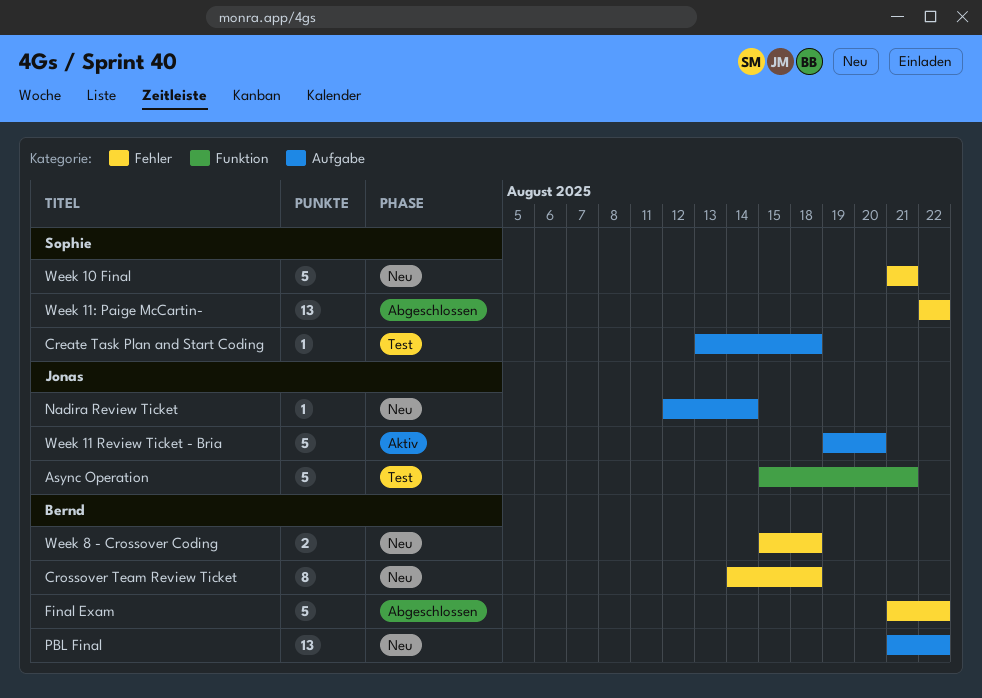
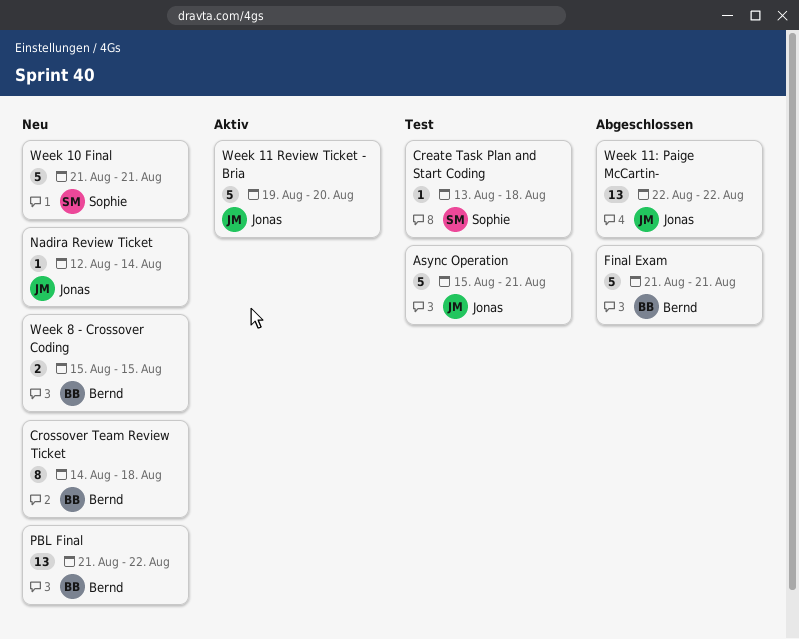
Final Exam, due: Aug 22 -> Aug 21
Week 11: Paige McCartin-, owner: Sophie -> Jonas
Week 8 - Crossover Coding, due: Aug 18 -> Aug 15

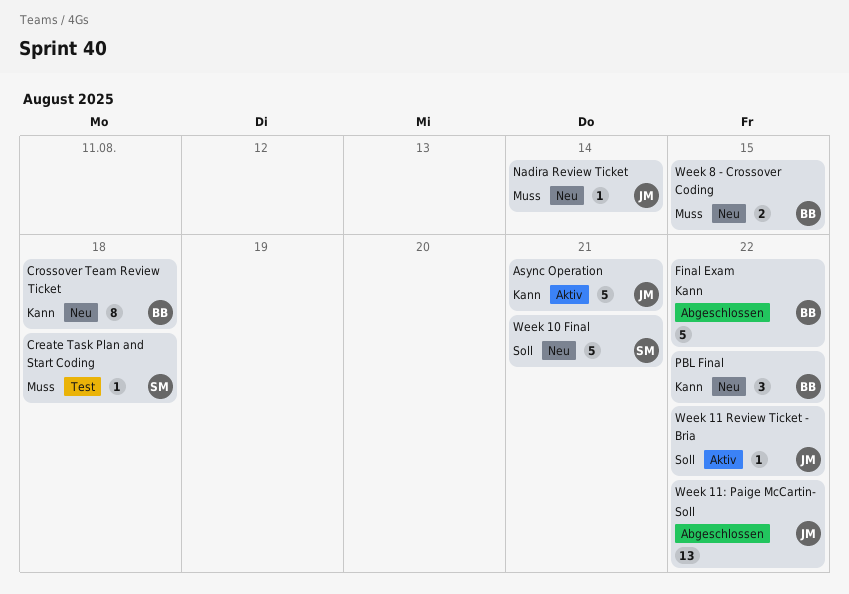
Async Operation, status: Test -> Aktiv
Final Exam, due: Aug 21 -> Aug 22
PBL Final, estimate: 13 -> 3
Week 11 Review Ticket - Bria, estimate: 5 -> 1
Week 11 Review Ticket - Bria, due: Aug 20 -> Aug 22

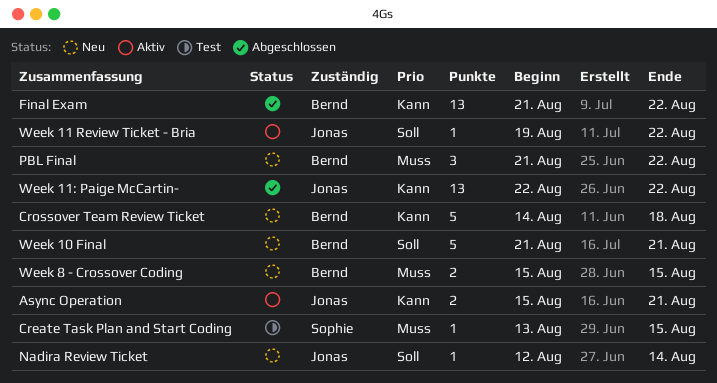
Async Operation, estimate: 5 -> 2
Create Task Plan and Start Coding, due: Aug 18 -> Aug 15
Crossover Team Review Ticket, estimate: 8 -> 5
Final Exam, estimate: 5 -> 13
Nadira Review Ticket, priority: Muss -> Soll
PBL Final, priority: Kann -> Muss
Week 10 Final, owner: Sophie -> Bernd
Week 11: Paige McCartin-, priority: Soll -> Kann

